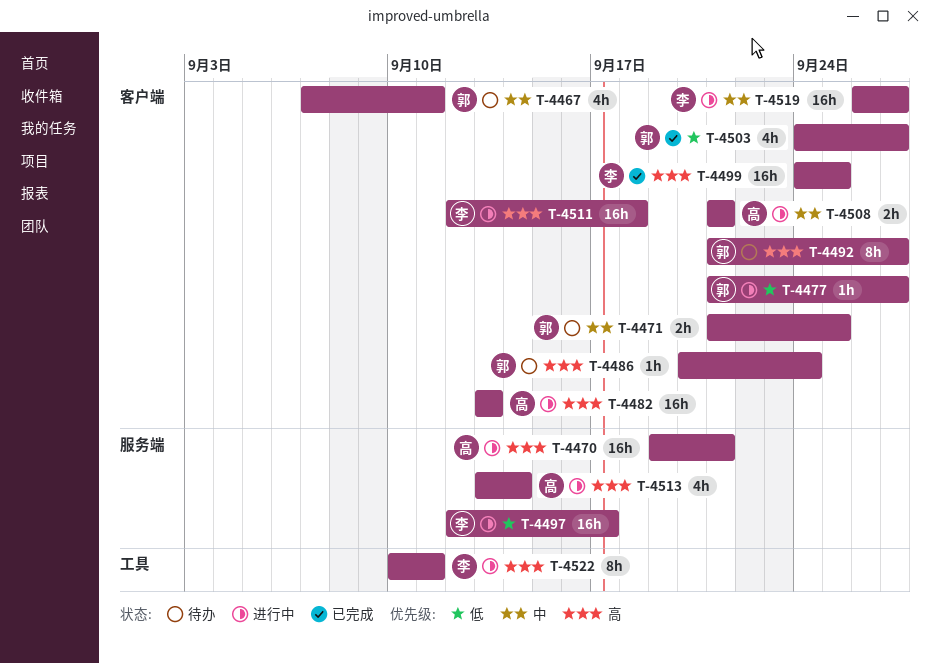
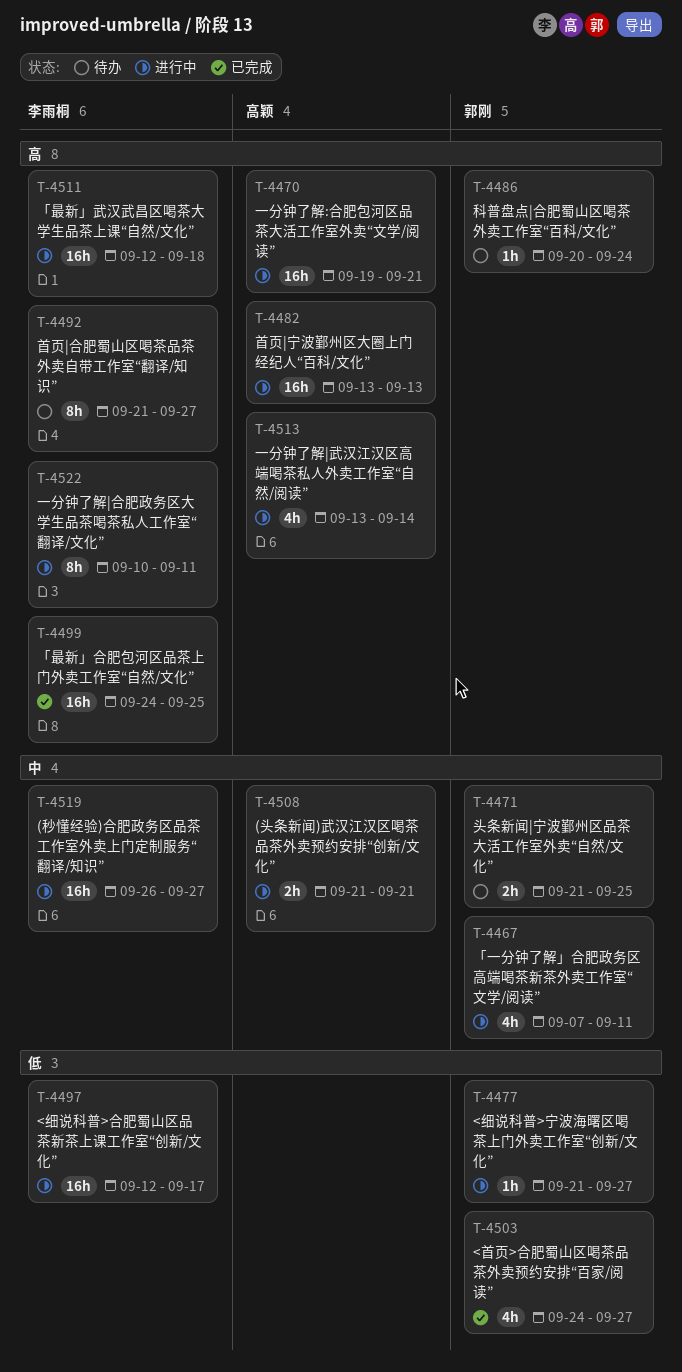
T-4467, status: 待办 -> 进行中
T-4492, owner: 郭刚 -> 李雨桐

